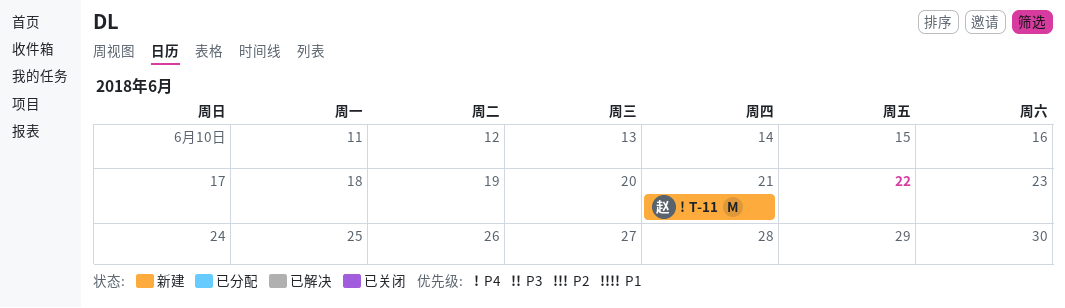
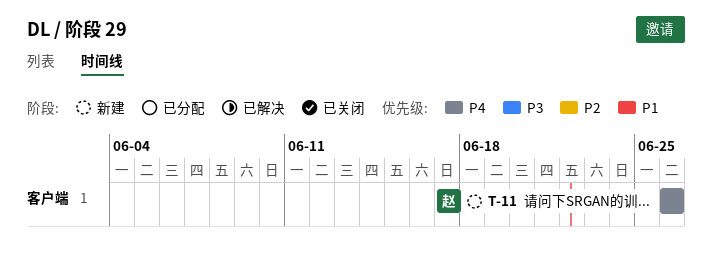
T-11, start: Jun 21 -> Jun 26
T-11, due: Jun 21 -> Jun 26

